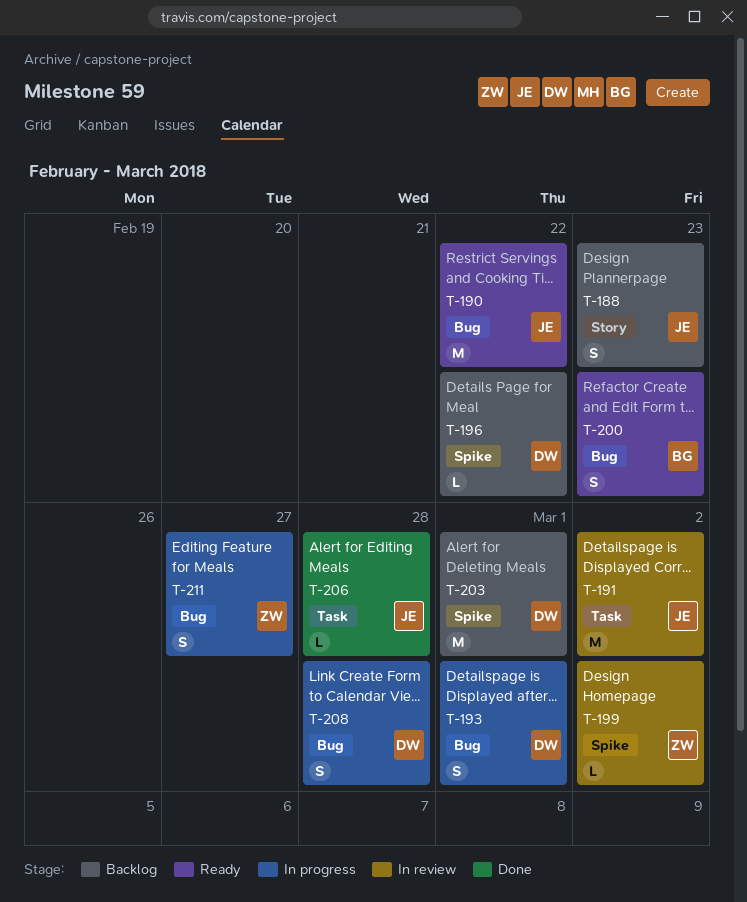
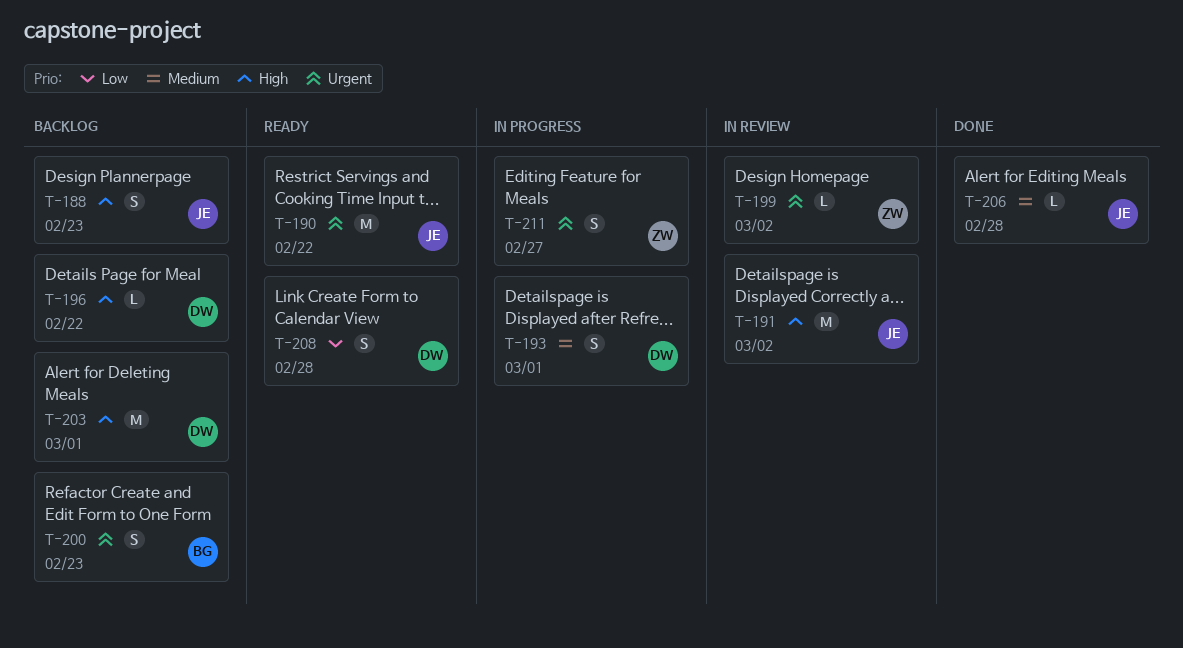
T-200, status: Ready -> Backlog
T-208, status: In progress -> Ready

